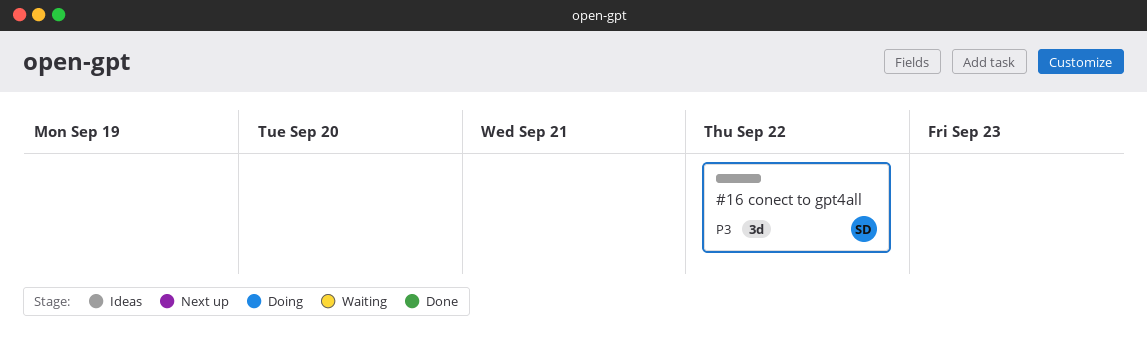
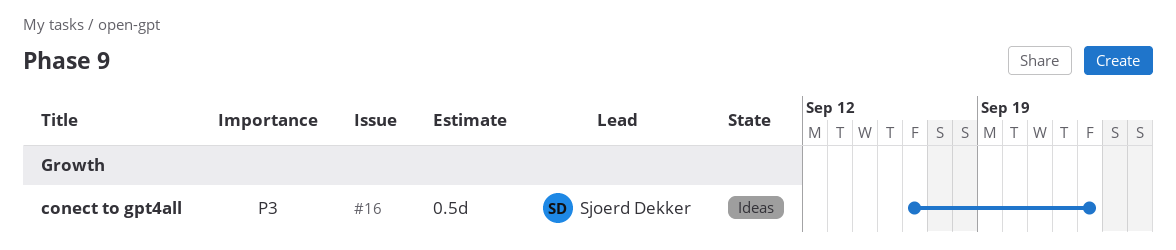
#16, estimate: 3d -> 0.5d
#16, due: Sep 22 -> Sep 23

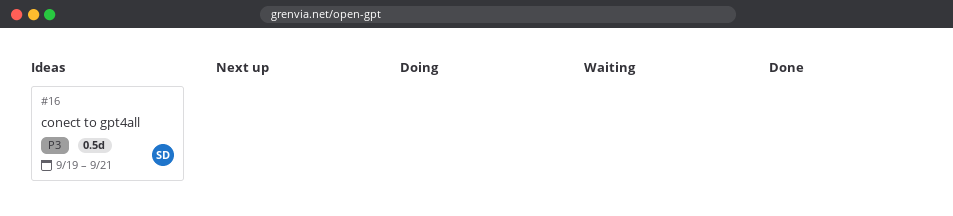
#16, start: Sep 16 -> Sep 19
#16, due: Sep 23 -> Sep 21

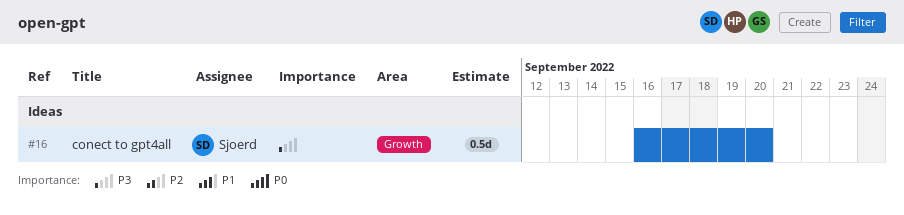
#16, start: Sep 19 -> Sep 16
#16, due: Sep 21 -> Sep 20

